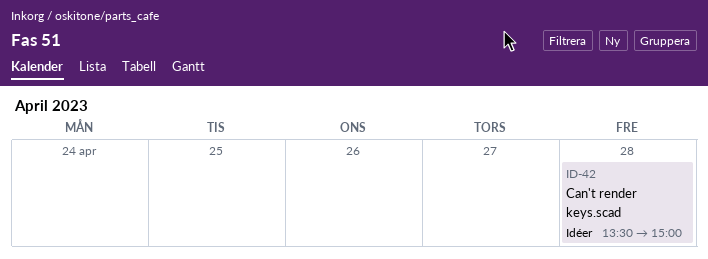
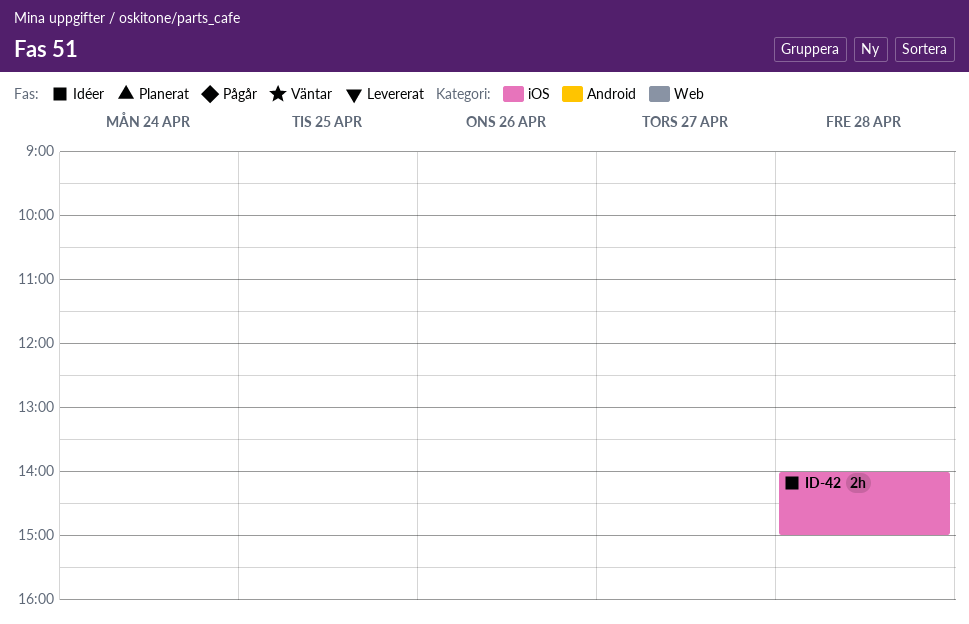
ID-42, begins: 13:30 -> 14:00

